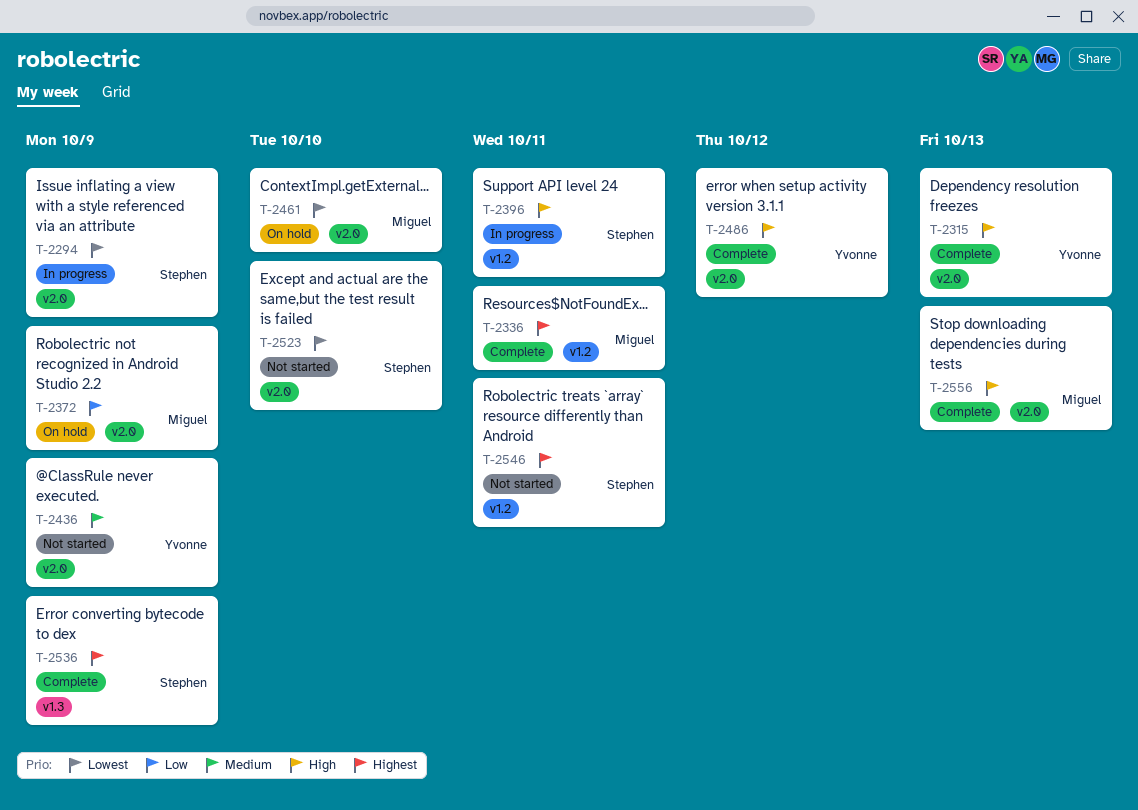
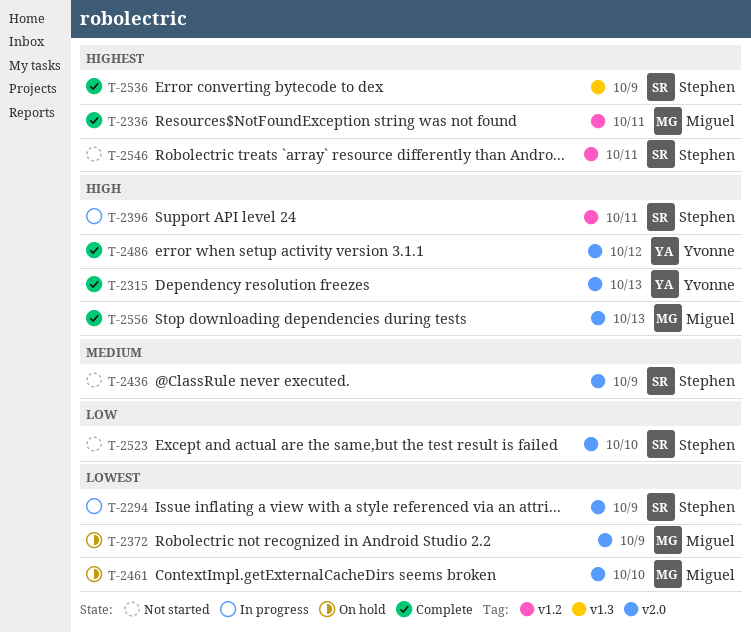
T-2372, priority: Low -> Lowest
T-2436, owner: Yvonne -> Stephen
T-2523, priority: Lowest -> Low

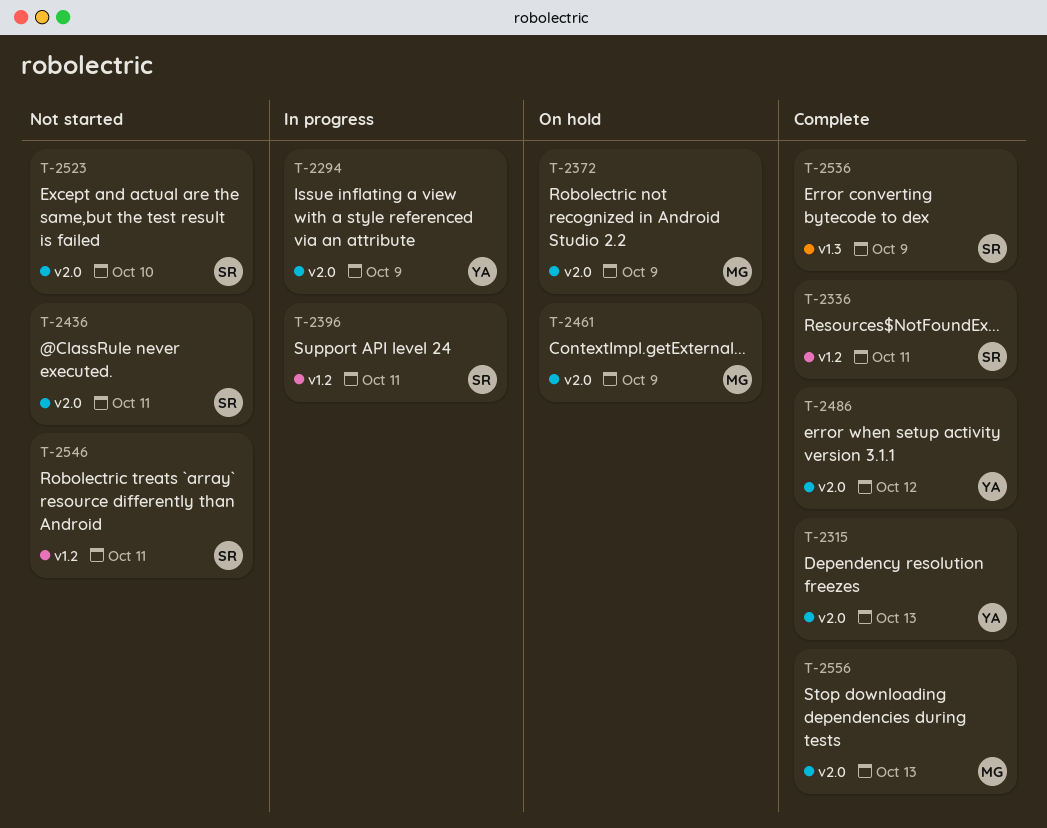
T-2294, owner: Stephen -> Yvonne
T-2336, owner: Miguel -> Stephen
T-2436, due: Oct 9 -> Oct 11
T-2461, due: Oct 10 -> Oct 9

